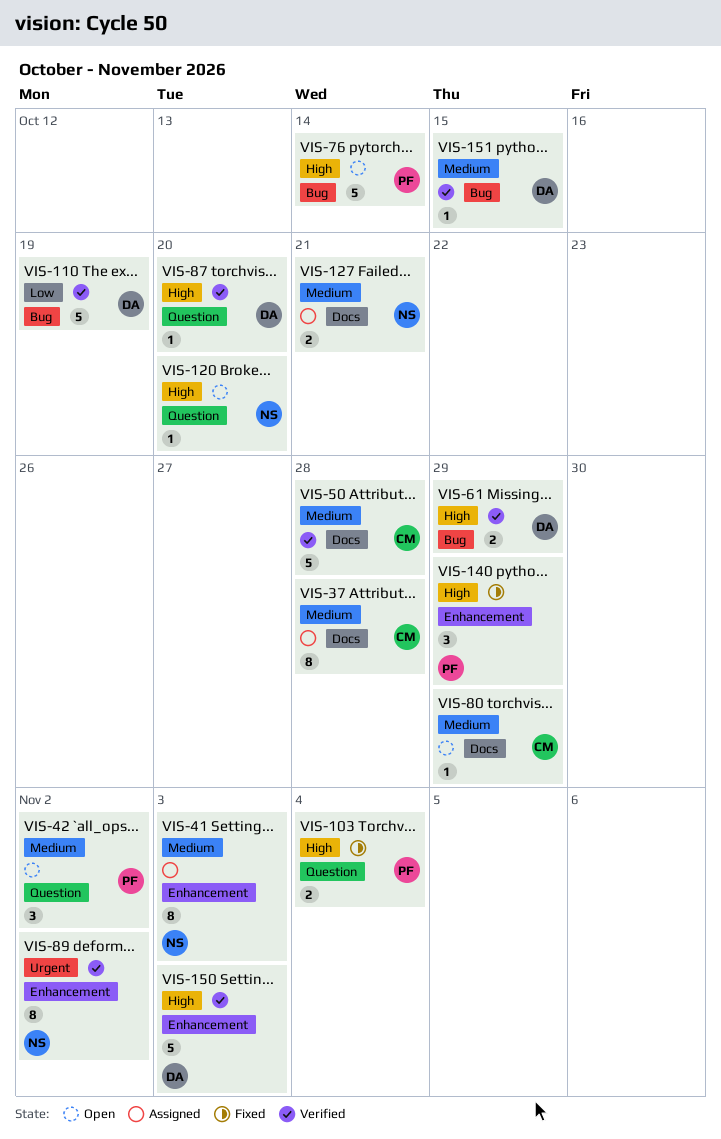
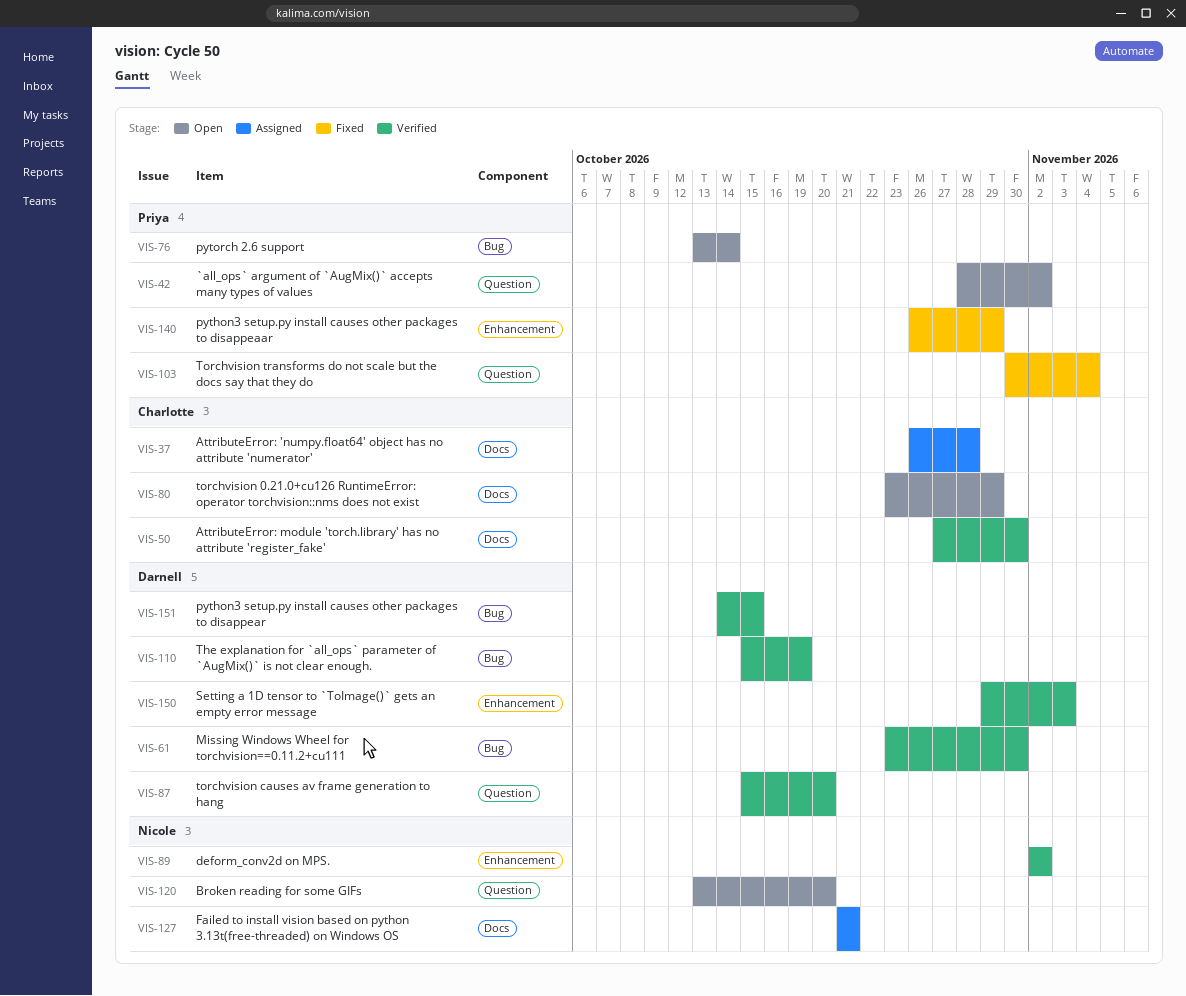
VIS-41: present -> none
VIS-50, due: Oct 28 -> Oct 30
VIS-61, due: Oct 29 -> Oct 30

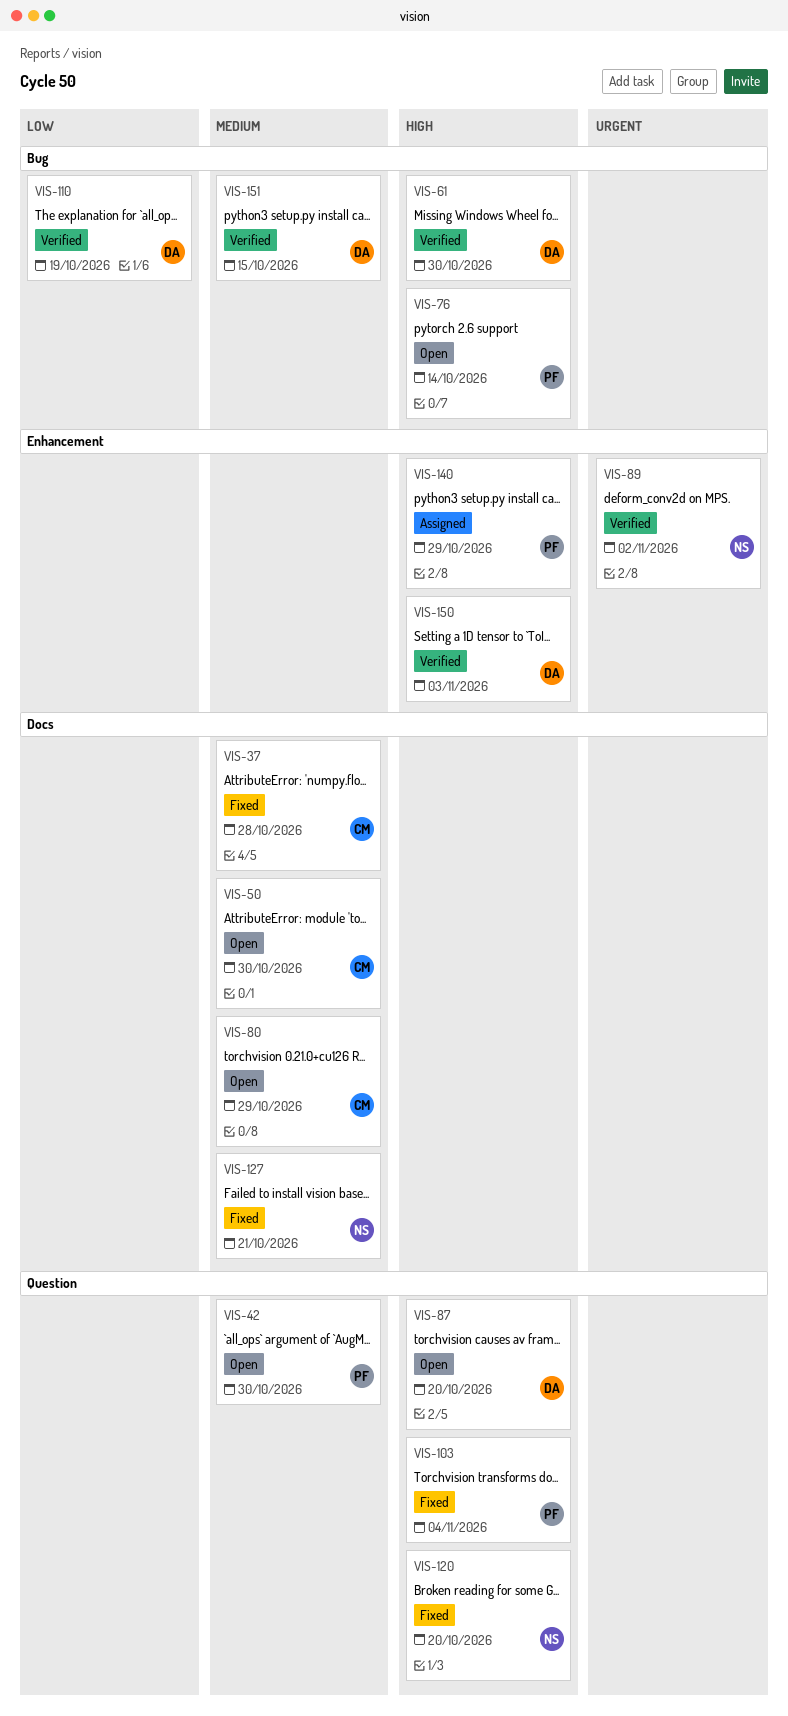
VIS-37, status: Assigned -> Fixed
VIS-42, due: Nov 2 -> Oct 30
VIS-50, status: Verified -> Open
VIS-87, status: Verified -> Open
VIS-120, status: Open -> Fixed
VIS-127, status: Assigned -> Fixed
VIS-140, status: Fixed -> Assigned

